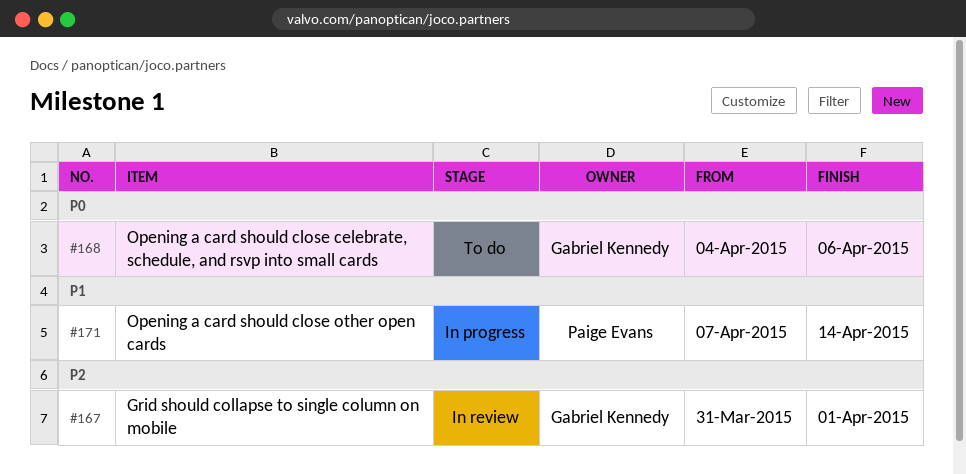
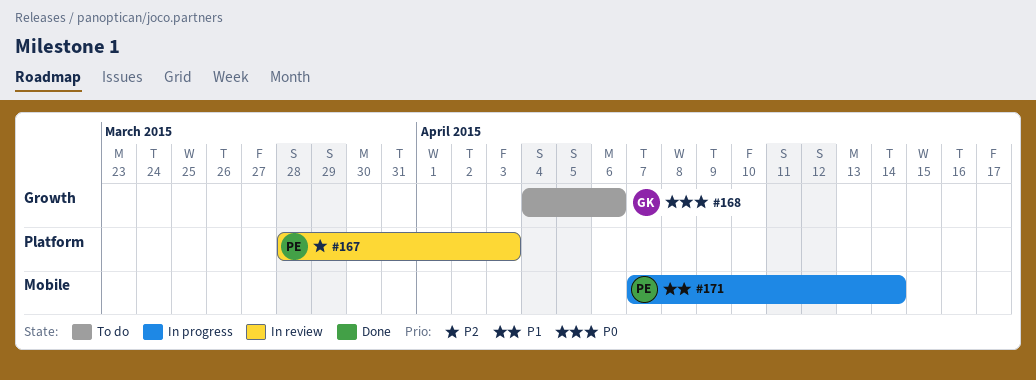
#167, owner: Gabriel Kennedy -> Paige Evans
#167, start: Mar 31 -> Mar 28
#167, due: Apr 1 -> Apr 3

